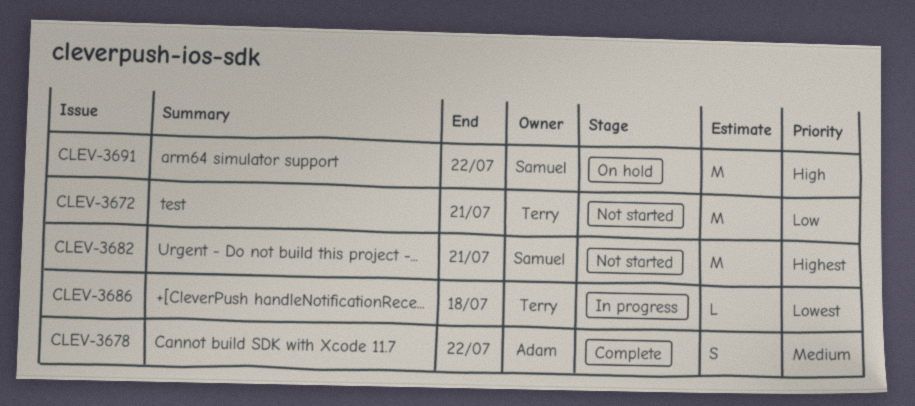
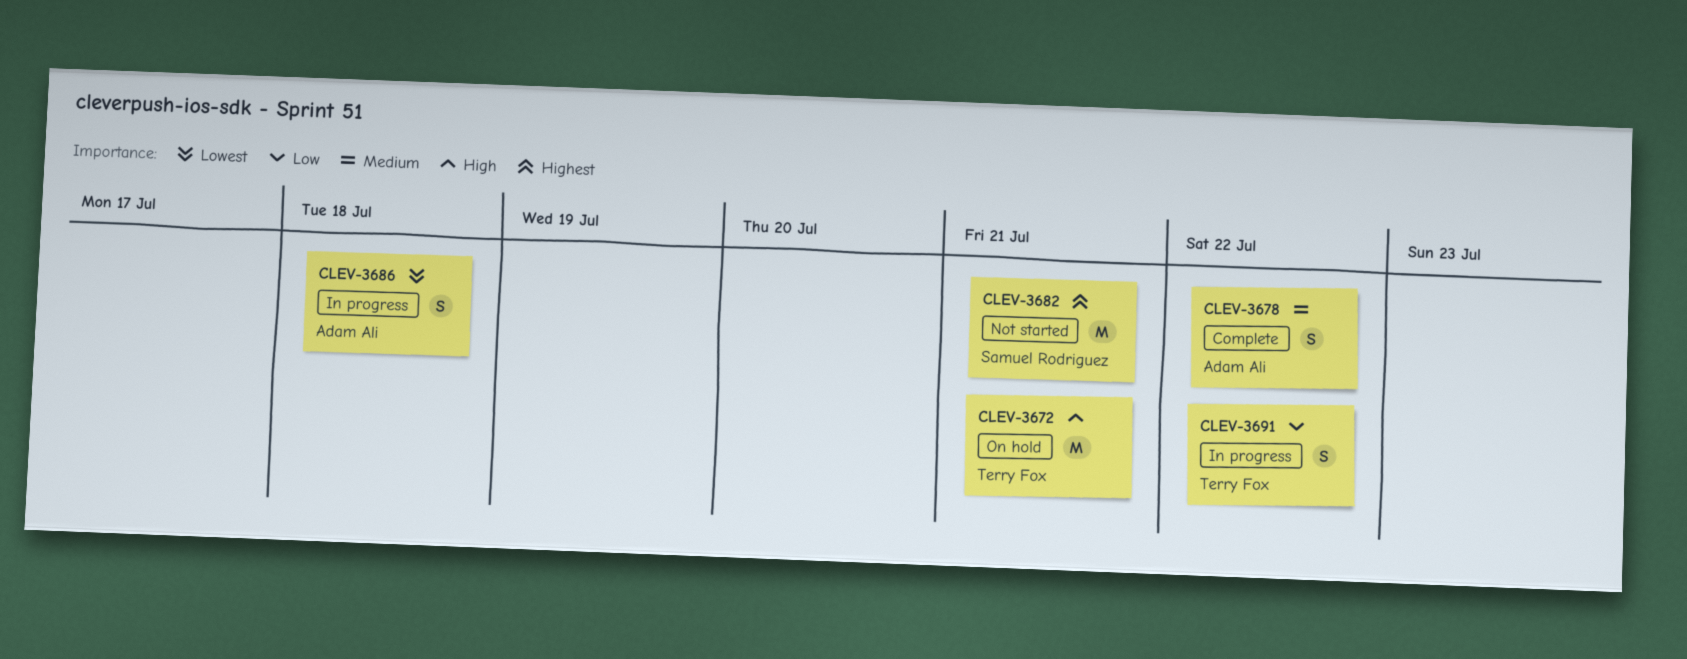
CLEV-3672, status: Not started -> On hold
CLEV-3672, priority: Low -> High
CLEV-3686, owner: Terry Fox -> Adam Ali
CLEV-3686, estimate: L -> S
CLEV-3691, status: On hold -> In progress
CLEV-3691, owner: Samuel Rodriguez -> Terry Fox
CLEV-3691, priority: High -> Low
CLEV-3691, estimate: M -> S

